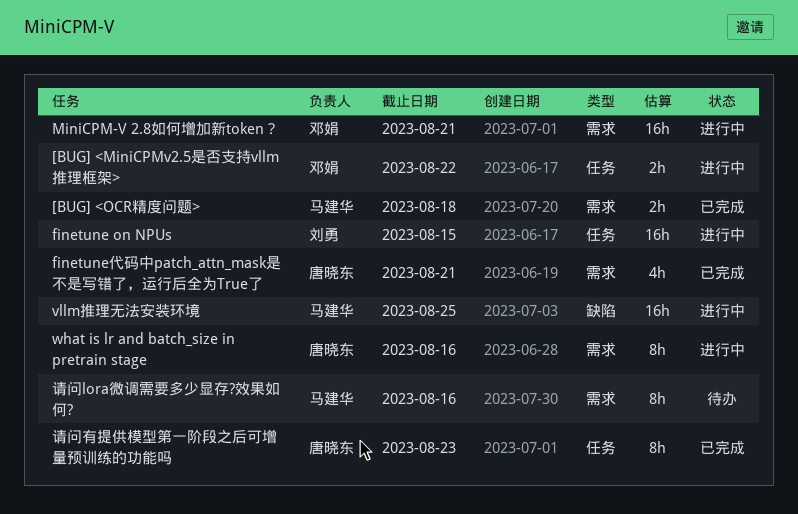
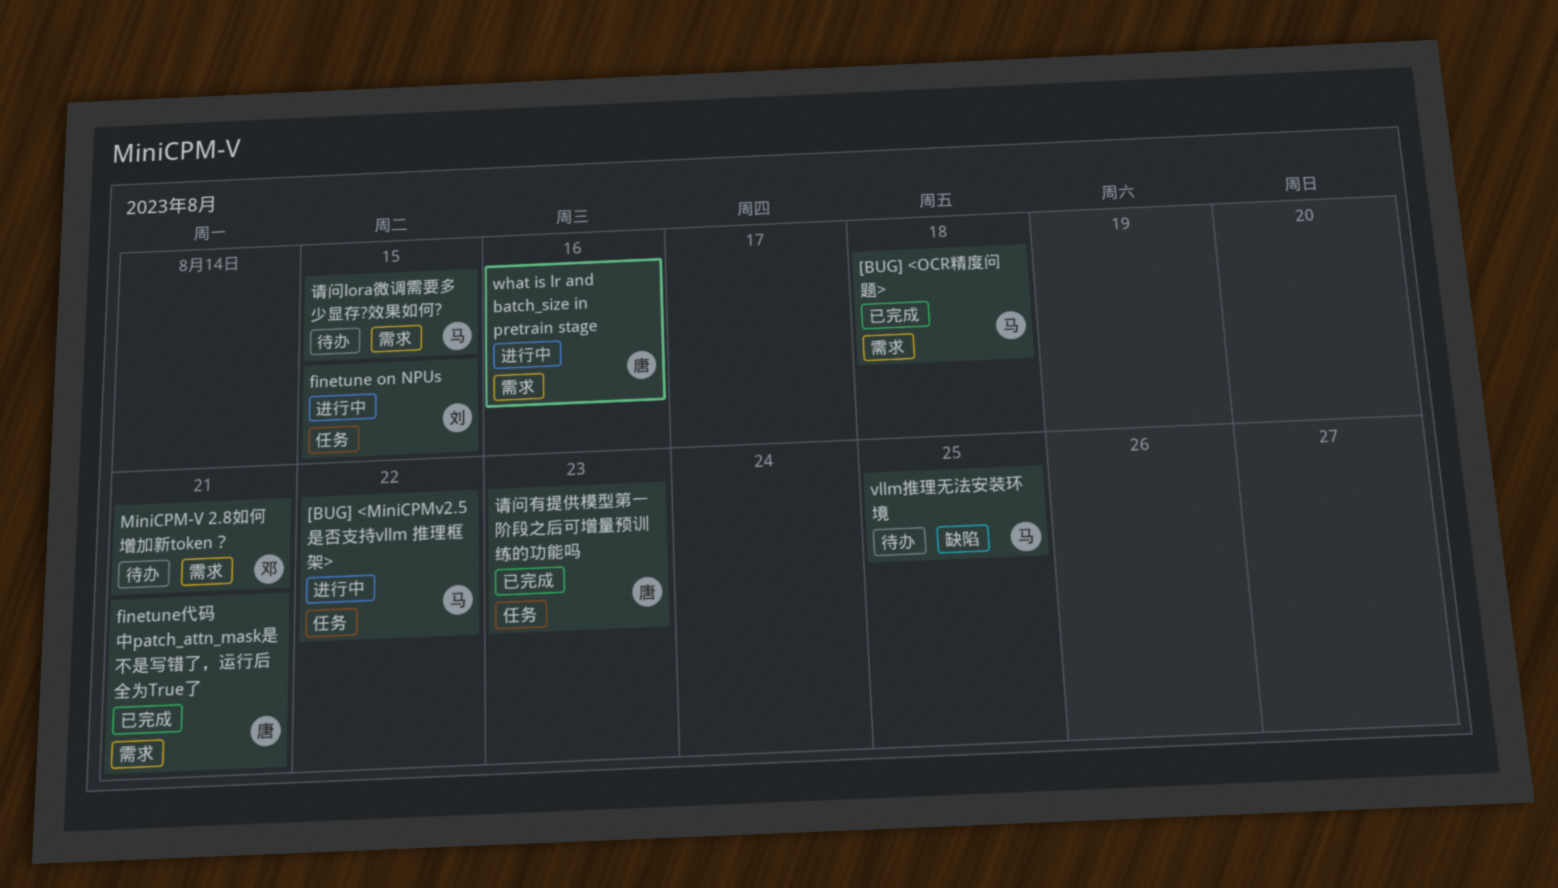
[BUG] <MiniCPMv2.5是否支持vllm 推理框架>, owner: 邓娟 -> 马建华
MiniCPM-V 2.8如何增加新token？, status: 进行中 -> 待办
vllm推理无法安装环境, status: 进行中 -> 待办
请问lora微调需要多少显存?效果如何?, due: Aug 16 -> Aug 15

